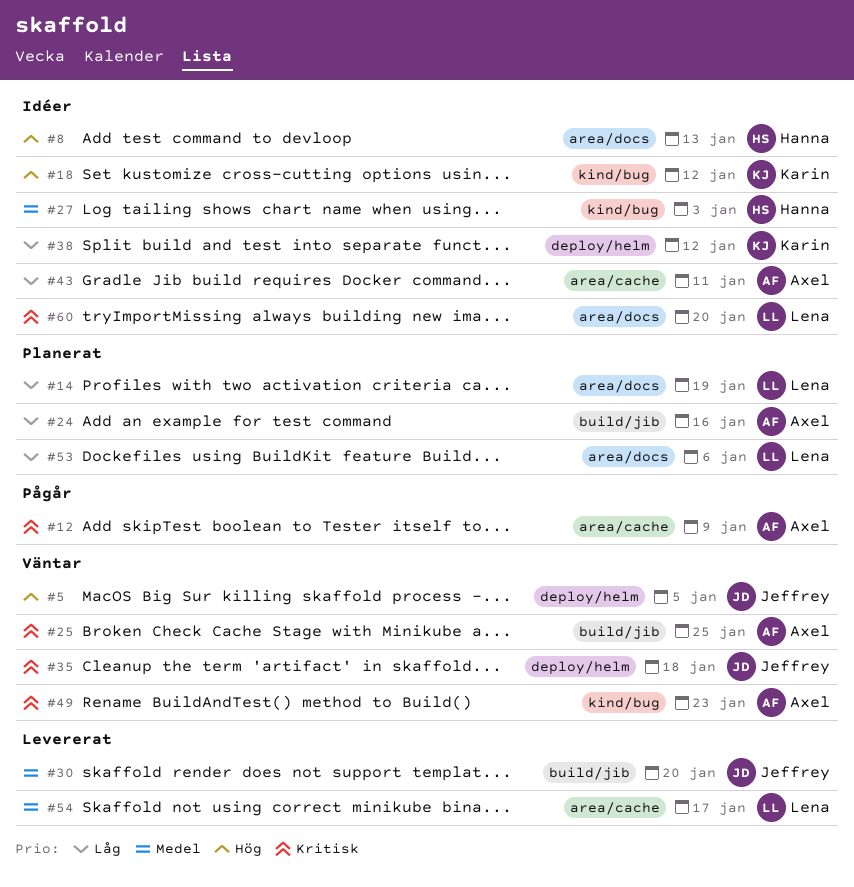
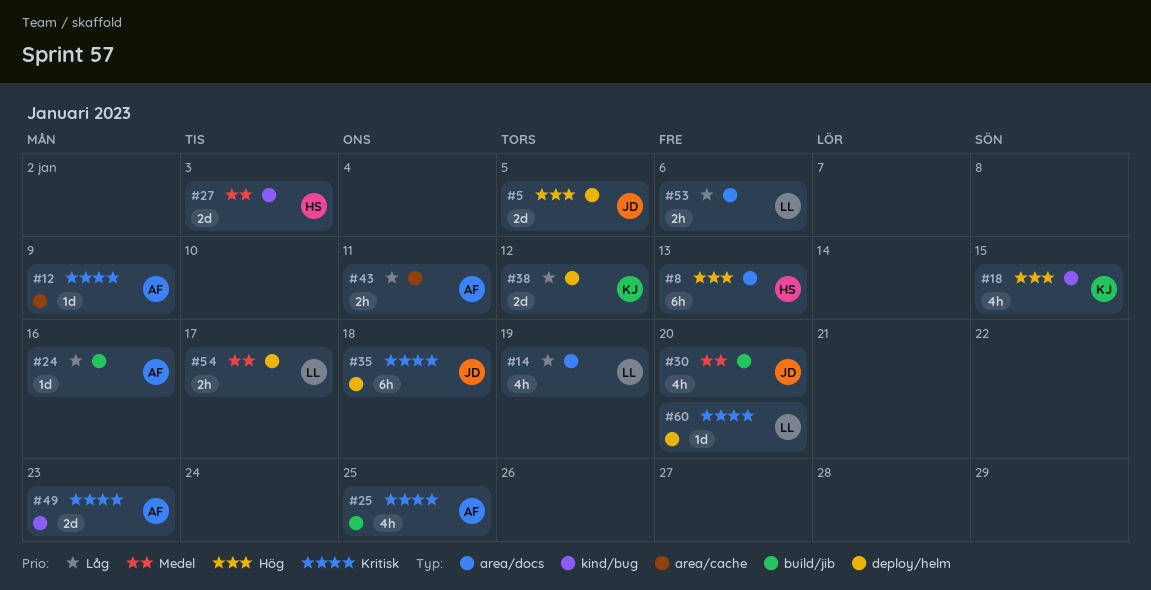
#18, due: Jan 12 -> Jan 15
#54, label: area/cache -> deploy/helm
#60, label: area/docs -> deploy/helm

